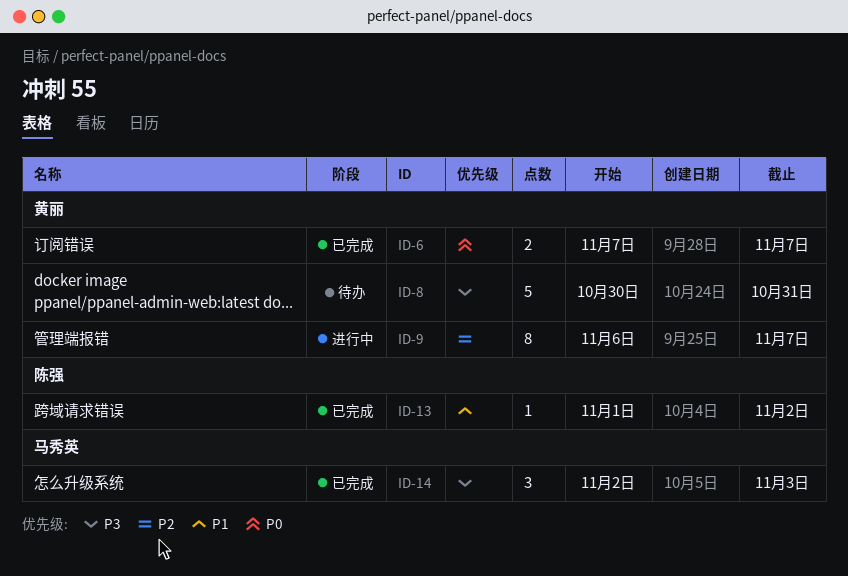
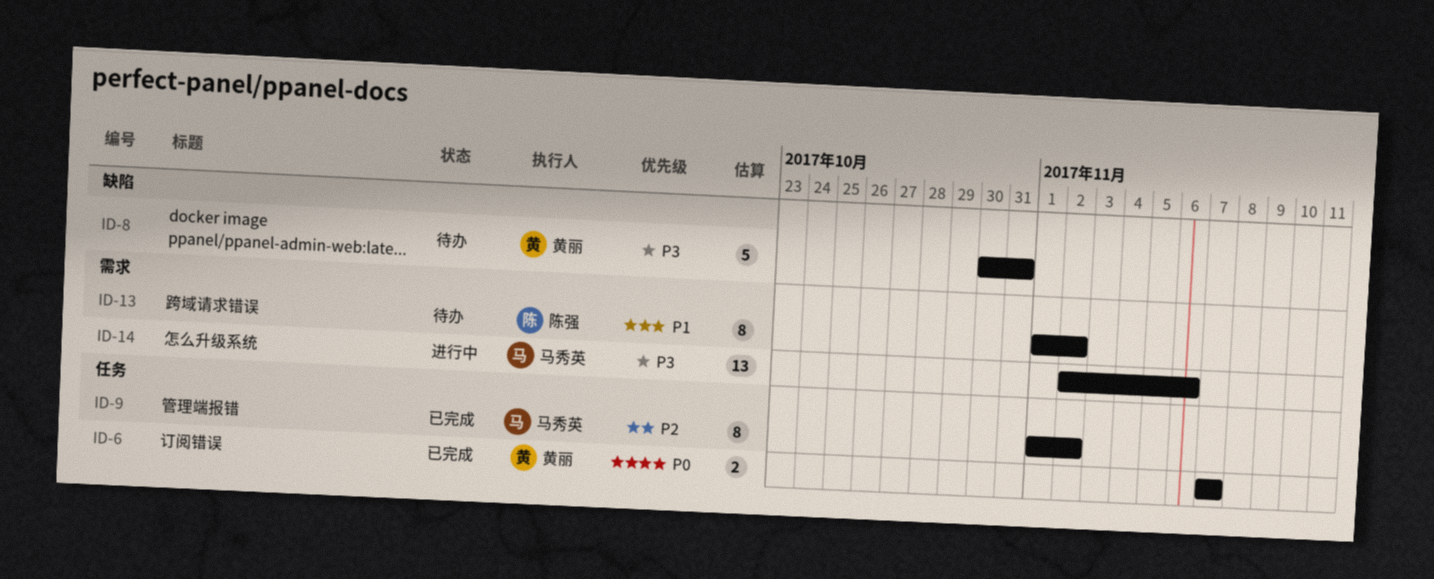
ID-9, status: 进行中 -> 已完成
ID-9, owner: 黄丽 -> 马秀英
ID-9, start: Nov 6 -> Nov 1
ID-9, due: Nov 7 -> Nov 2
ID-13, status: 已完成 -> 待办
ID-13, estimate: 1 -> 8
ID-14, status: 已完成 -> 进行中
ID-14, estimate: 3 -> 13
ID-14, due: Nov 3 -> Nov 6

